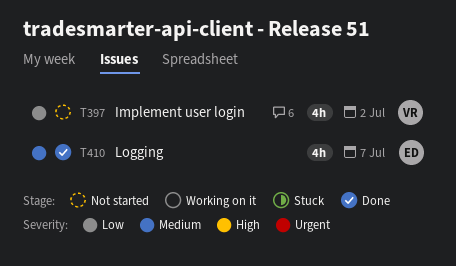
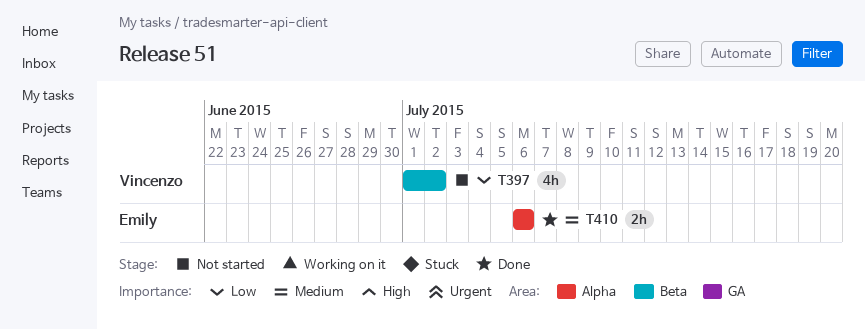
T410, estimate: 4h -> 2h
T410, due: Jul 7 -> Jul 6

